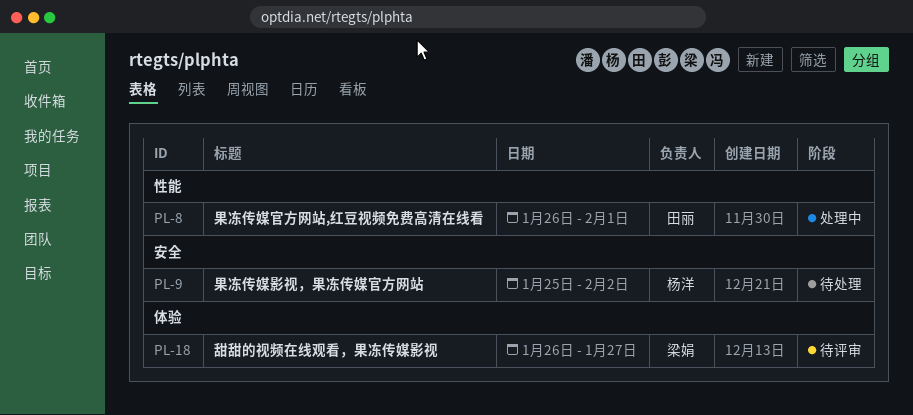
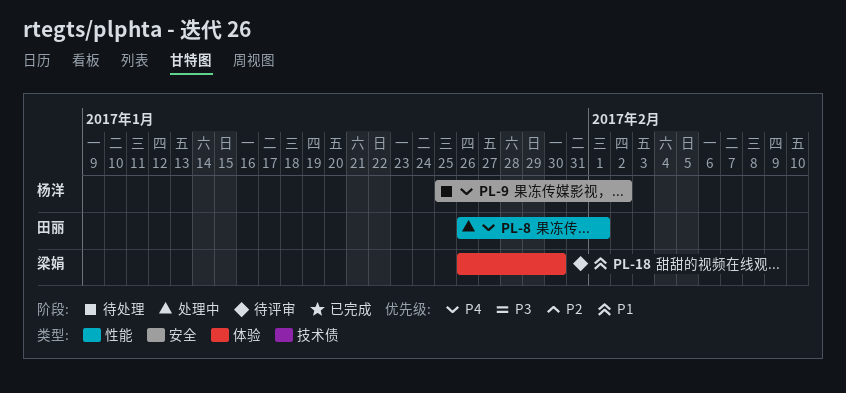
PL-18, due: Jan 27 -> Jan 30

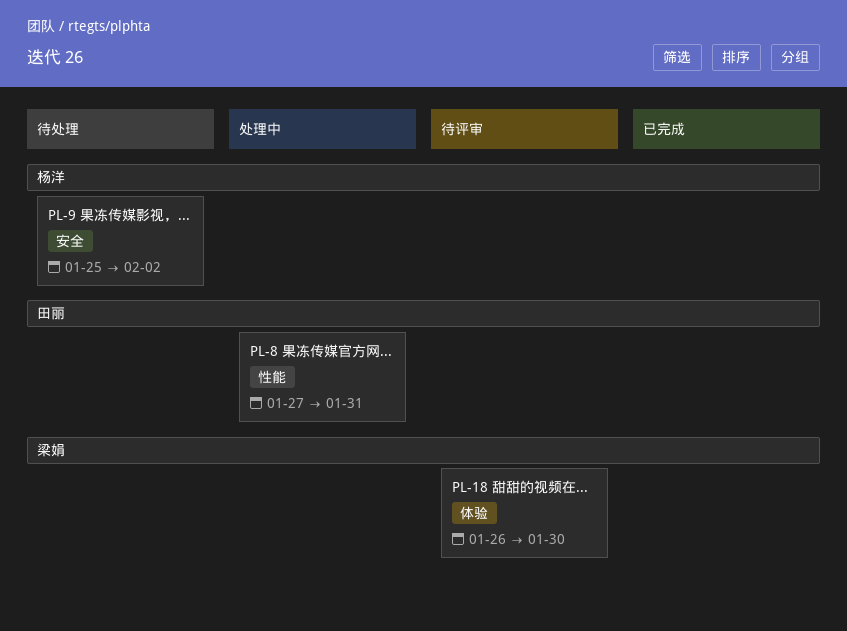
PL-8, start: Jan 26 -> Jan 27
PL-8, due: Feb 1 -> Jan 31

